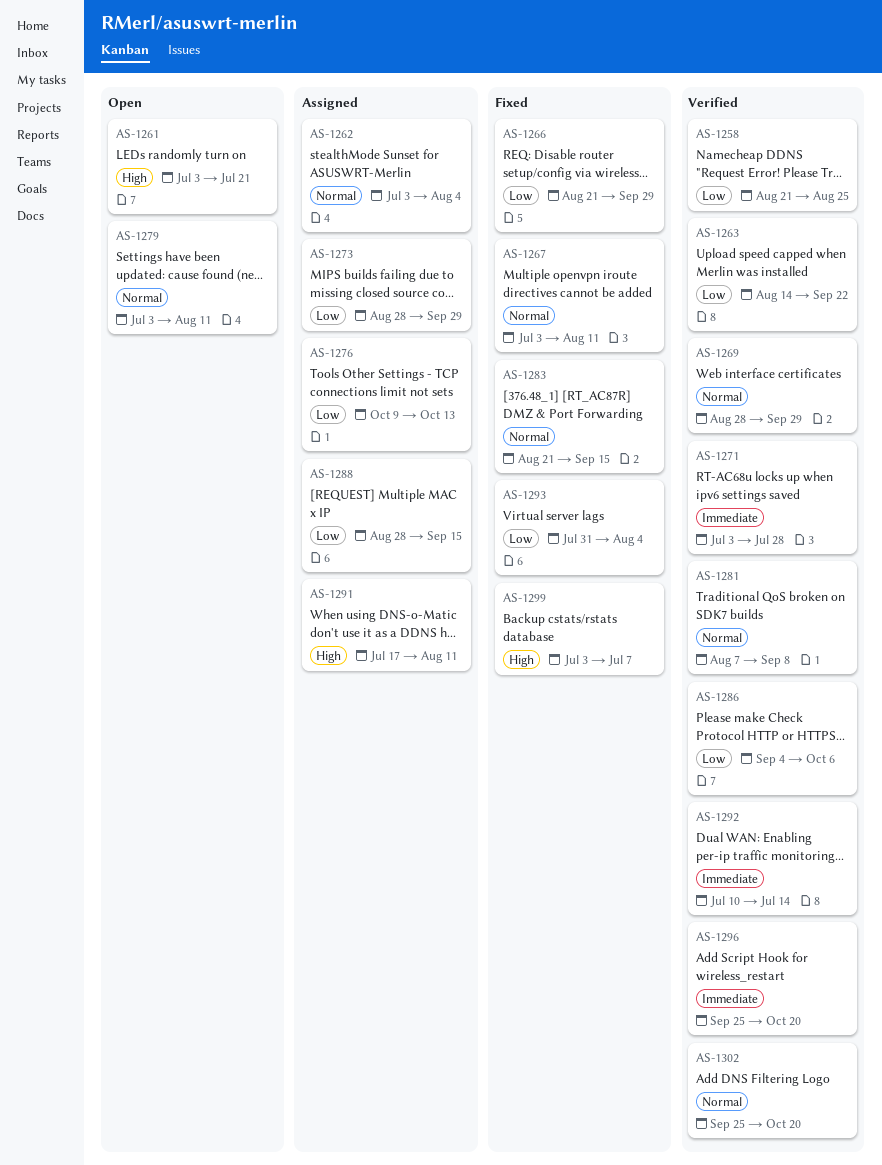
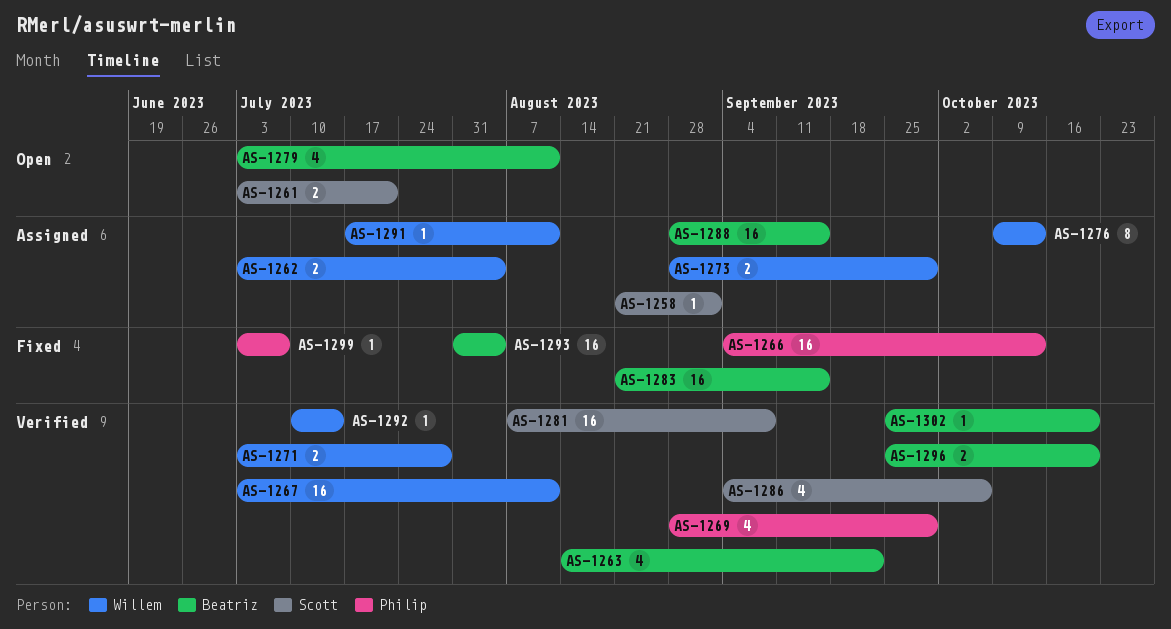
AS-1258, status: Verified -> Assigned
AS-1258, due: Aug 25 -> Sep 1
AS-1266, start: Aug 21 -> Sep 4
AS-1266, due: Sep 29 -> Oct 13
AS-1267, status: Fixed -> Verified

